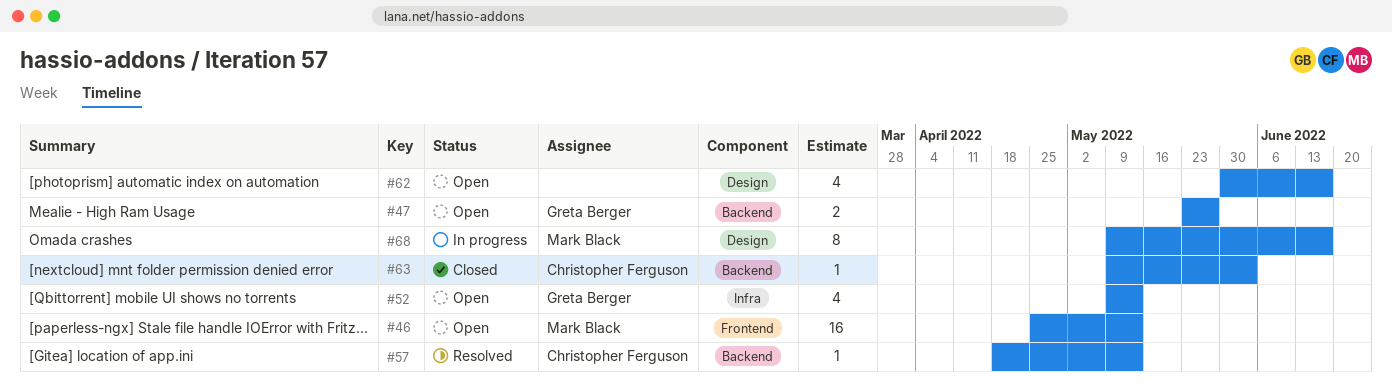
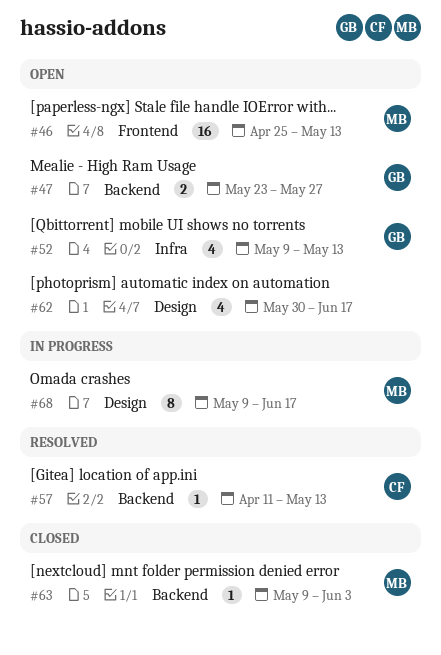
#57, start: Apr 18 -> Apr 11
#63, owner: Christopher Ferguson -> Mark Black

